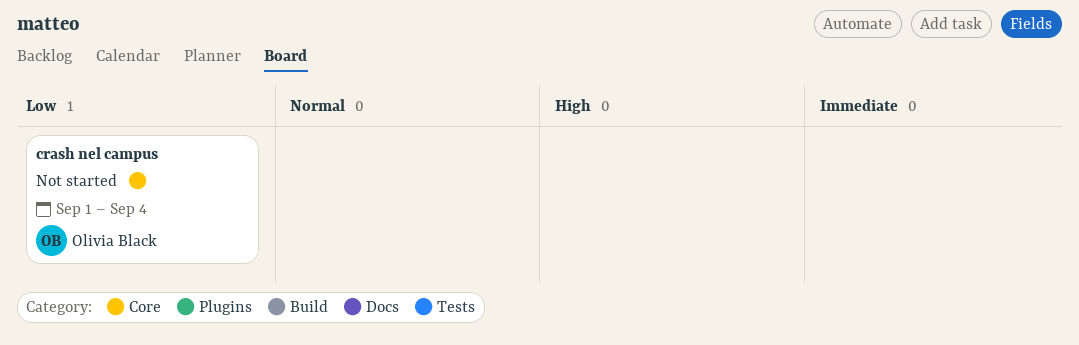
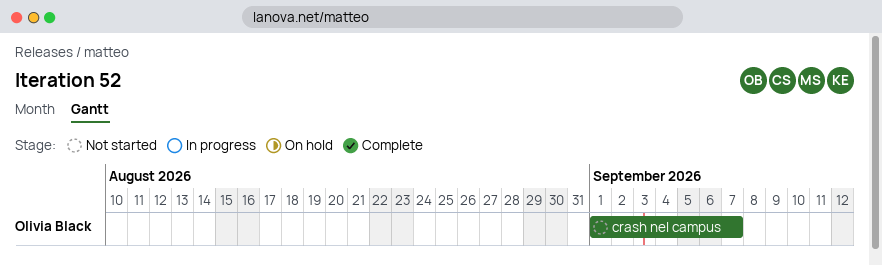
crash nel campus, due: Sep 4 -> Sep 7

